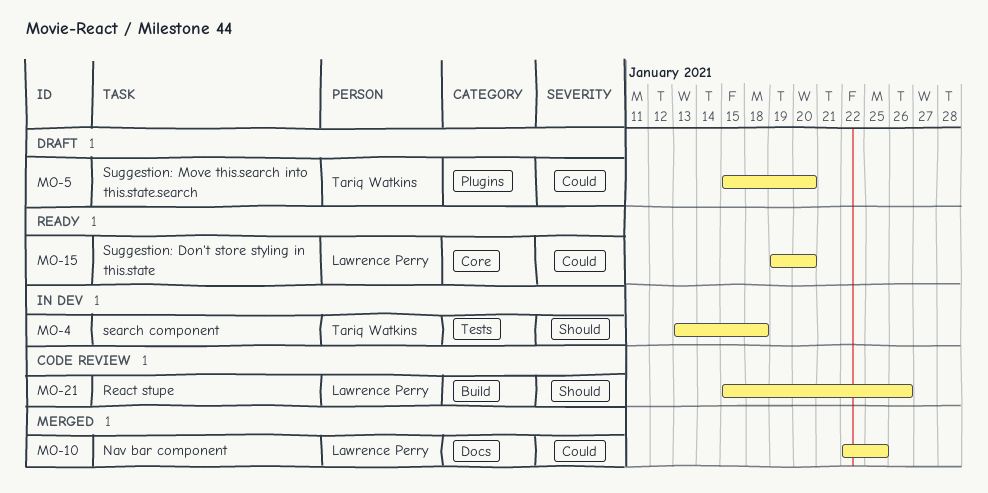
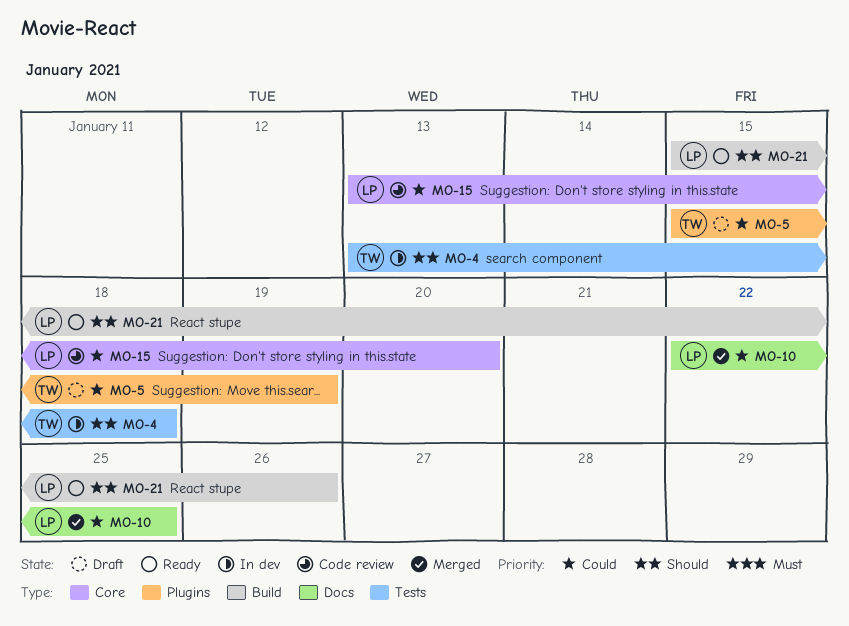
MO-5, due: Jan 20 -> Jan 19
MO-15, status: Ready -> Code review
MO-15, start: Jan 19 -> Jan 13
MO-21, status: Code review -> Ready

